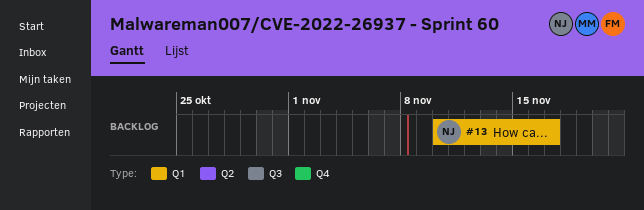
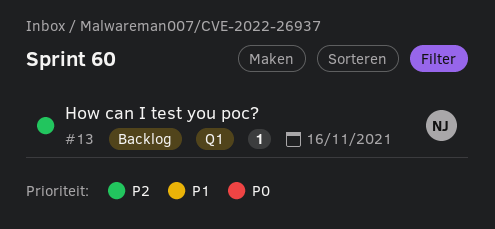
#13, due: Nov 17 -> Nov 16

